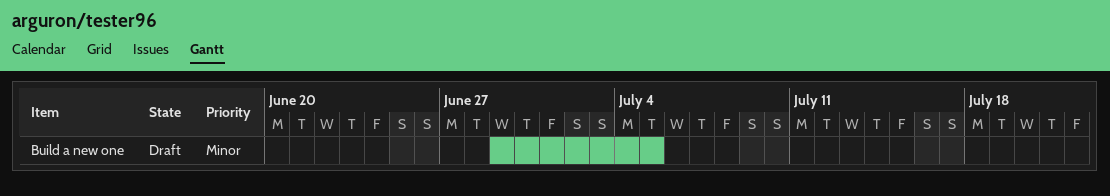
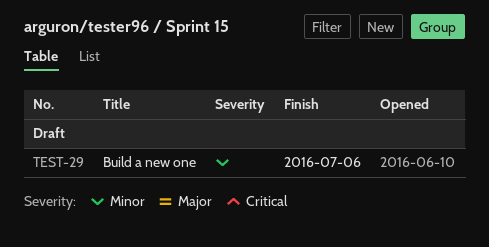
Build a new one, due: Jul 5 -> Jul 6

